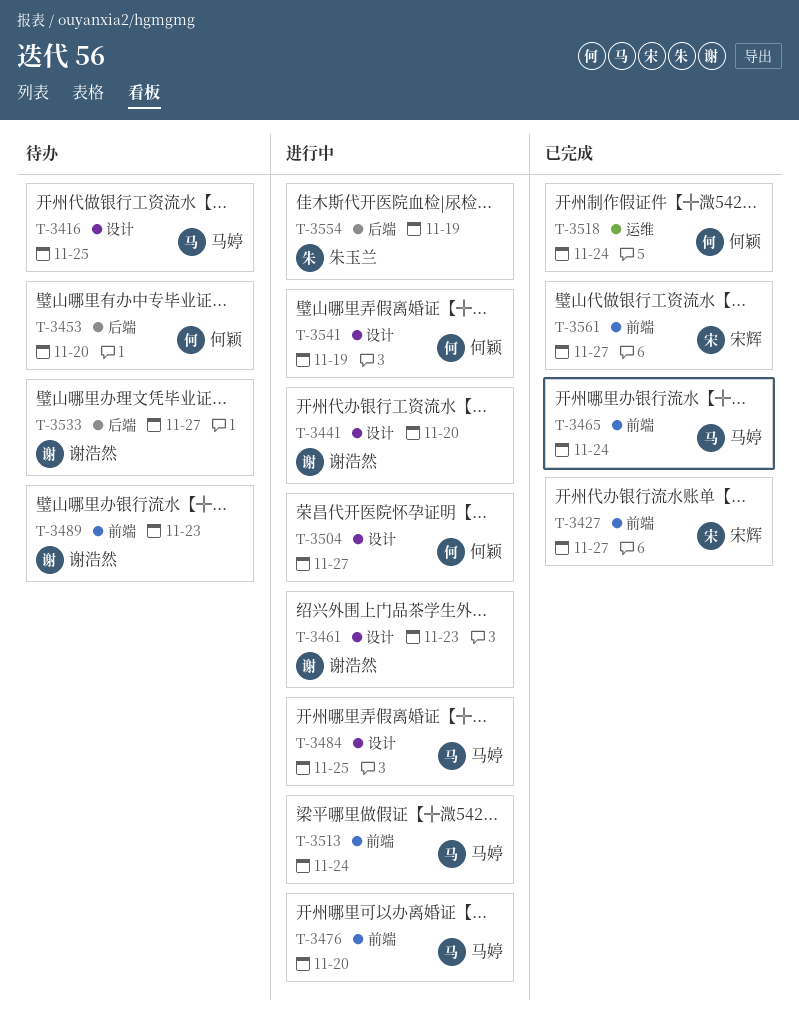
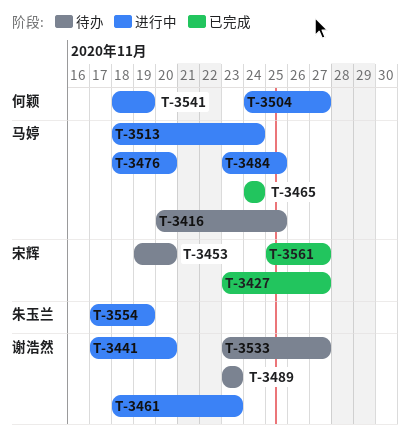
T-3453, owner: 何颖 -> 宋辉
T-3518: present -> none

